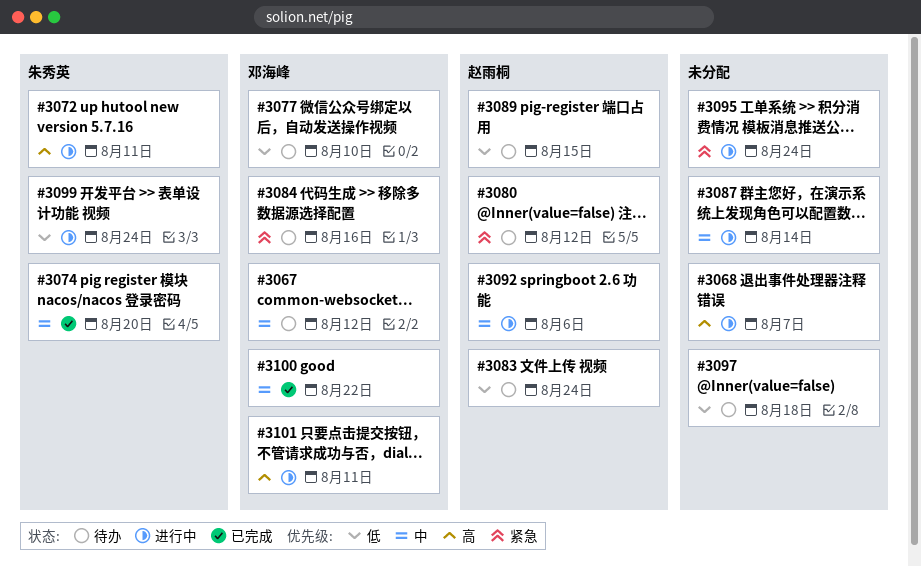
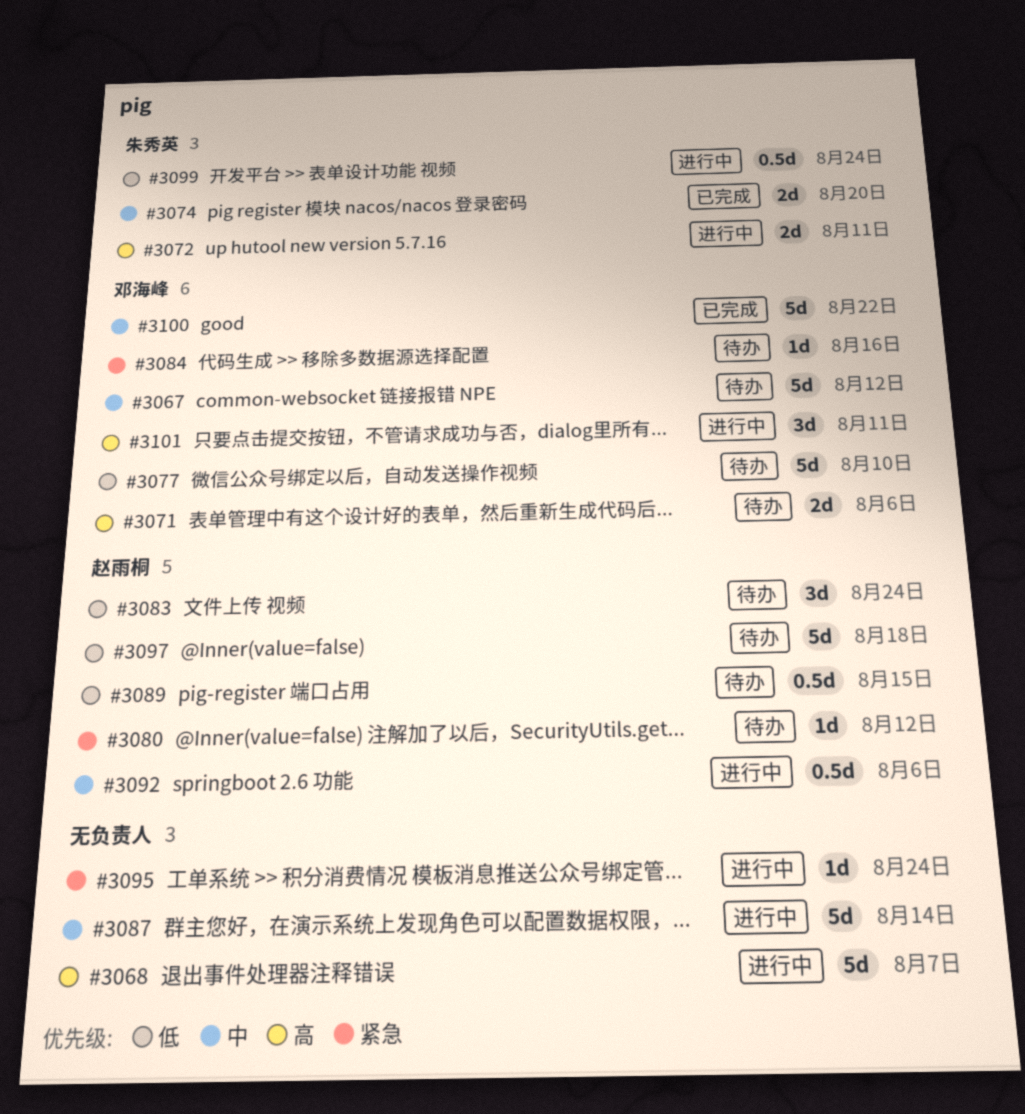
#3071: none -> present
#3097, owner: none -> 赵雨桐

